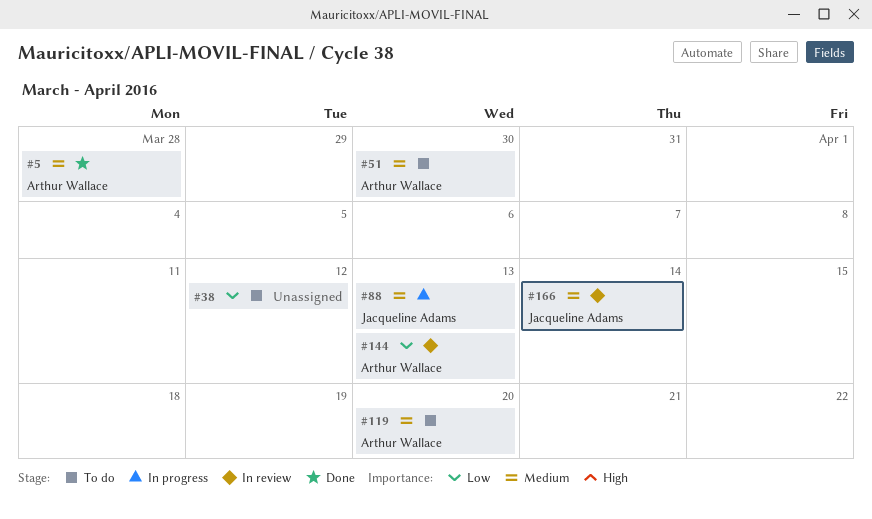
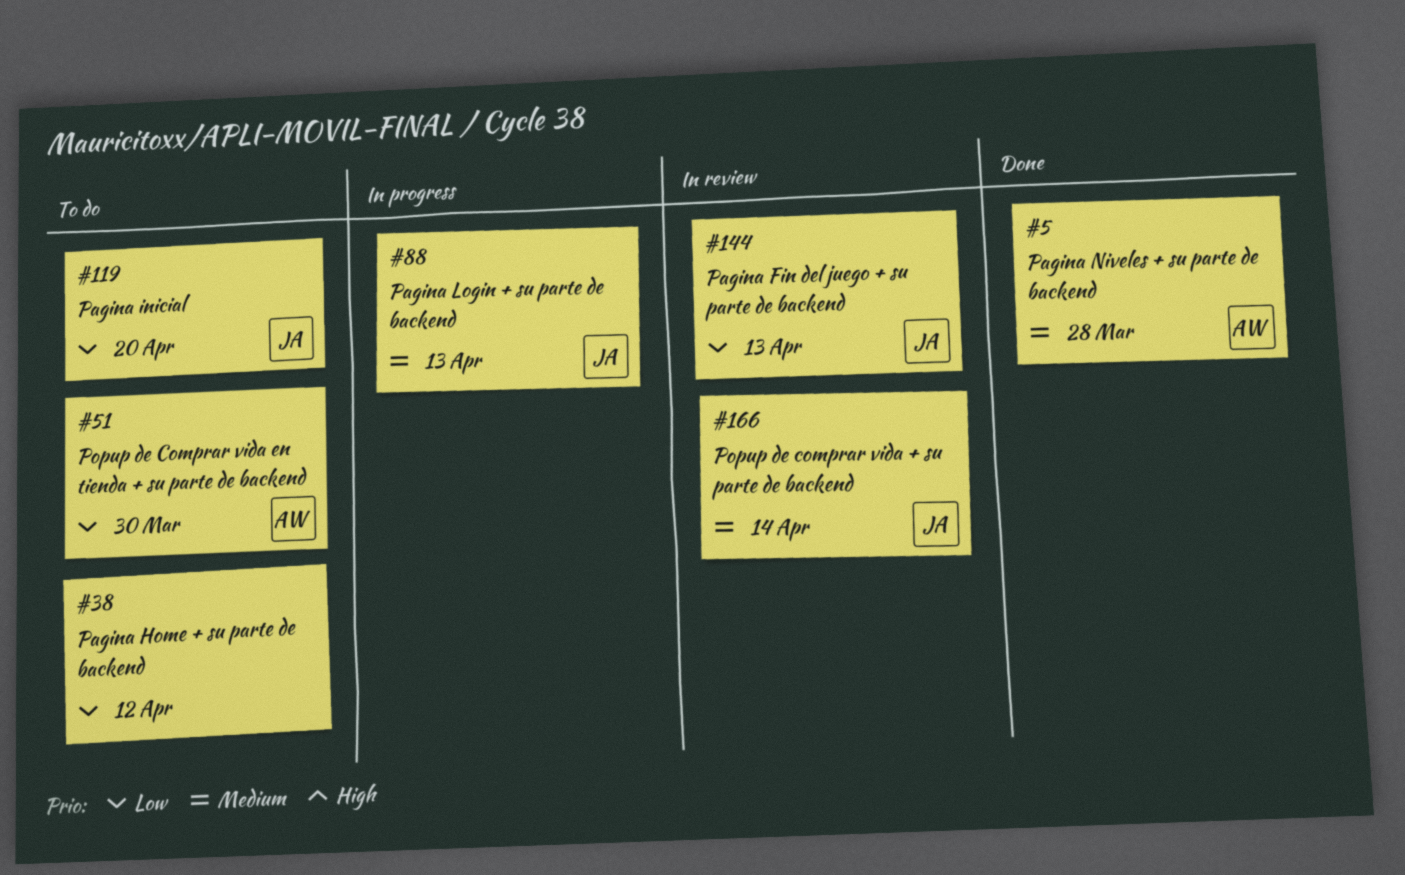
#51, priority: Medium -> Low
#119, owner: Arthur Wallace -> Jacqueline Adams
#119, priority: Medium -> Low
#144, owner: Arthur Wallace -> Jacqueline Adams

